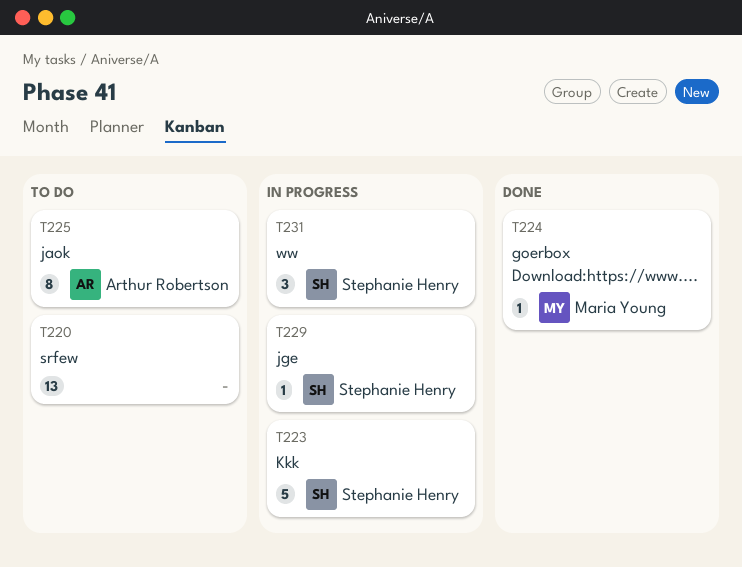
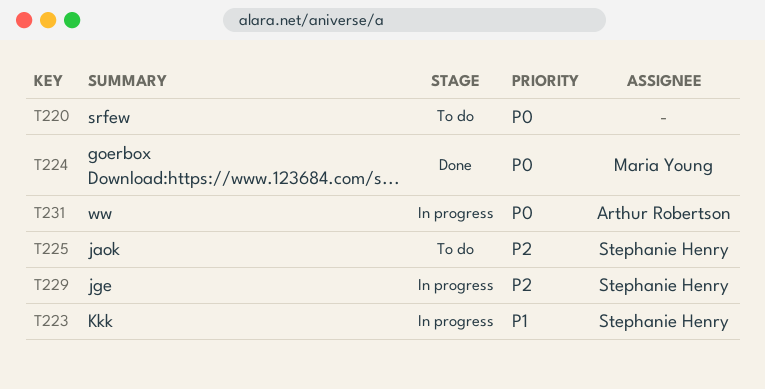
T225, owner: Arthur Robertson -> Stephanie Henry
T231, owner: Stephanie Henry -> Arthur Robertson

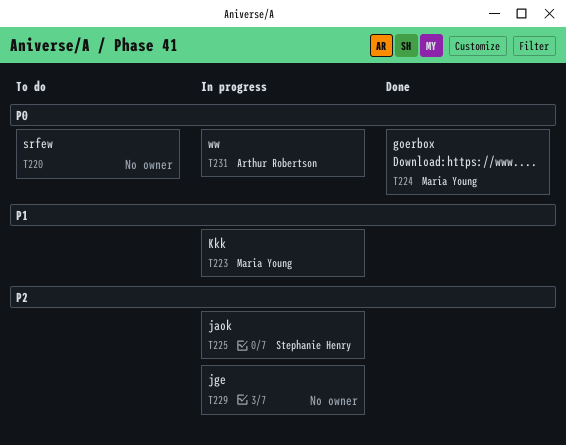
T223, owner: Stephanie Henry -> Maria Young
T225, status: To do -> In progress
T229, owner: Stephanie Henry -> none

